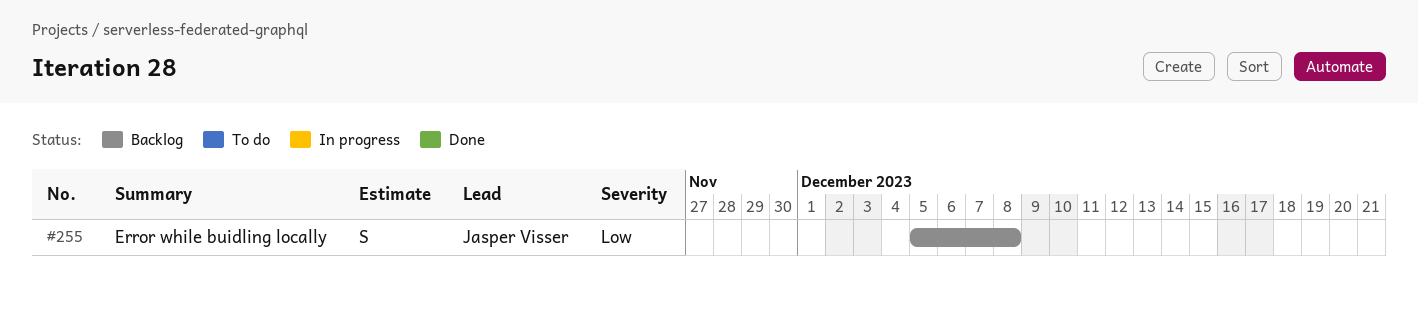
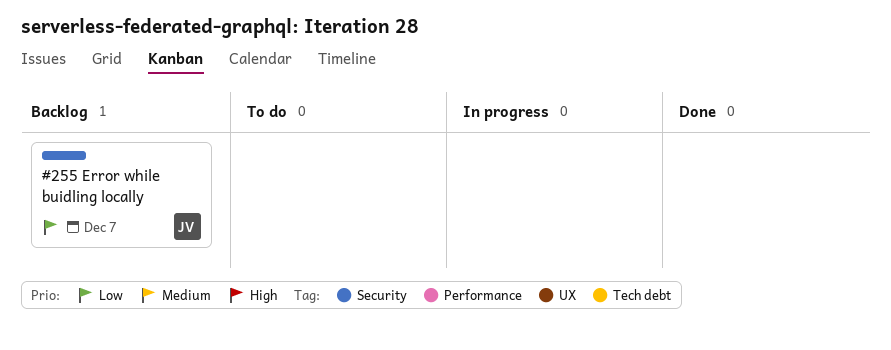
#255, due: Dec 8 -> Dec 7

